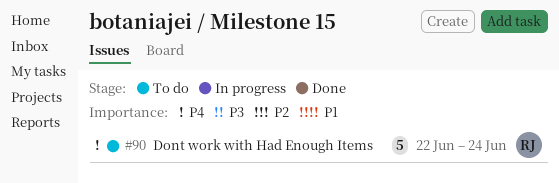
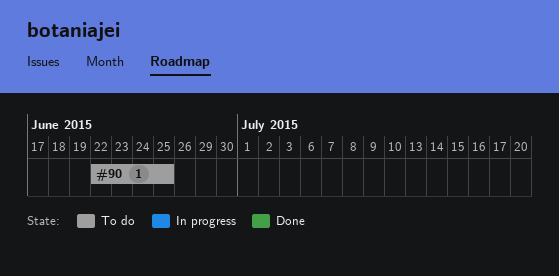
#90, estimate: 5 -> 1
#90, due: Jun 24 -> Jun 25

